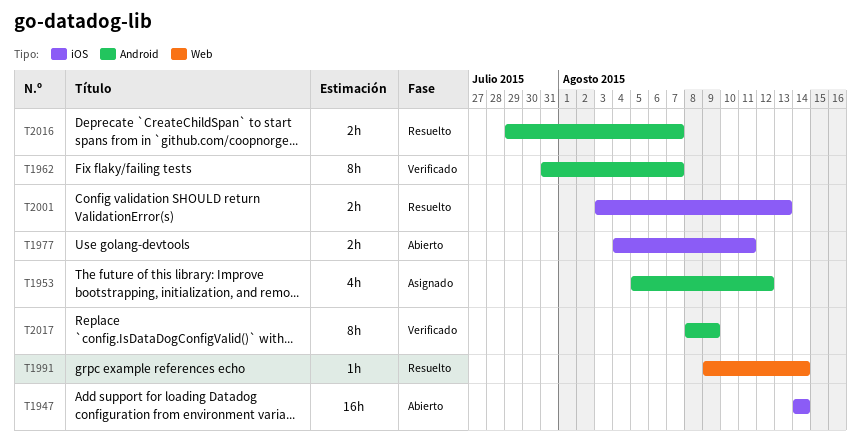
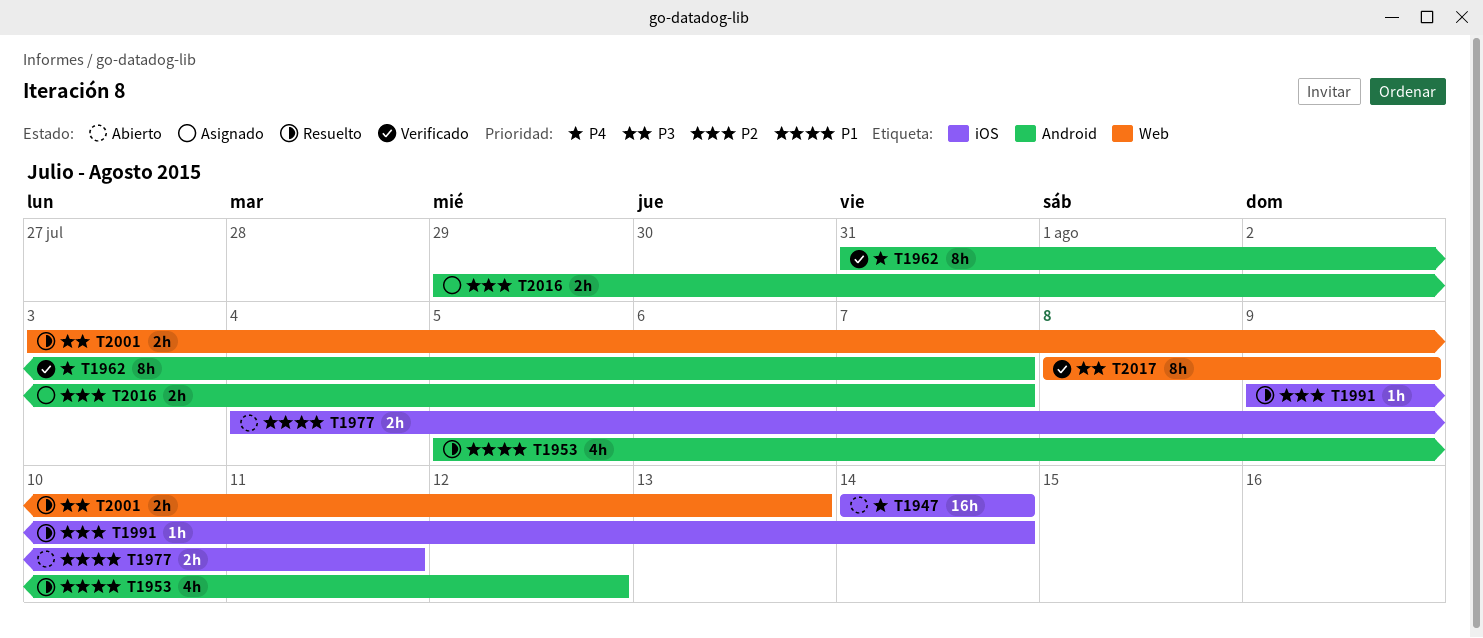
T1953, status: Asignado -> Resuelto
T1991, label: Web -> iOS
T2001, label: iOS -> Web
T2016, status: Resuelto -> Asignado
T2017, label: Android -> Web

